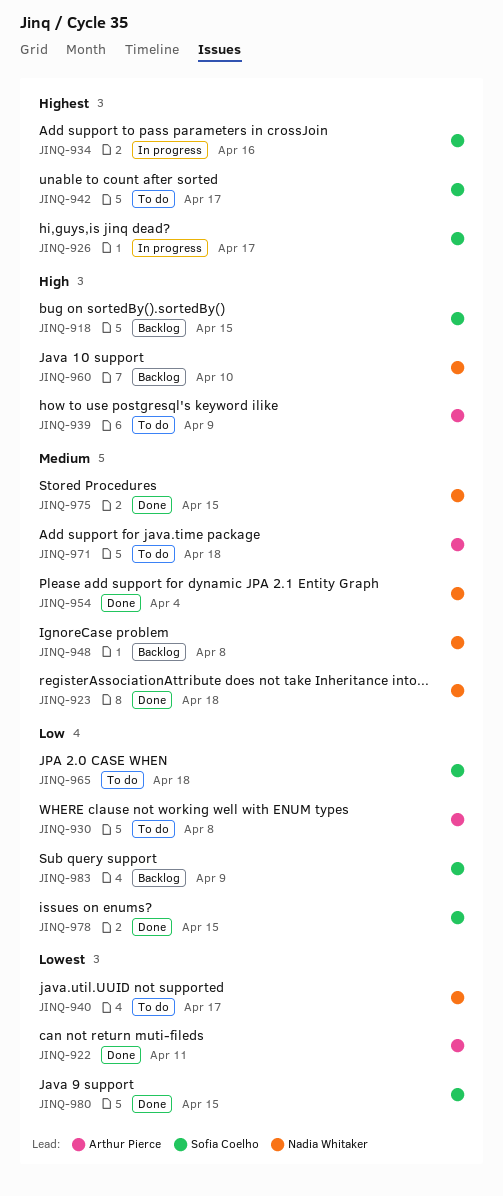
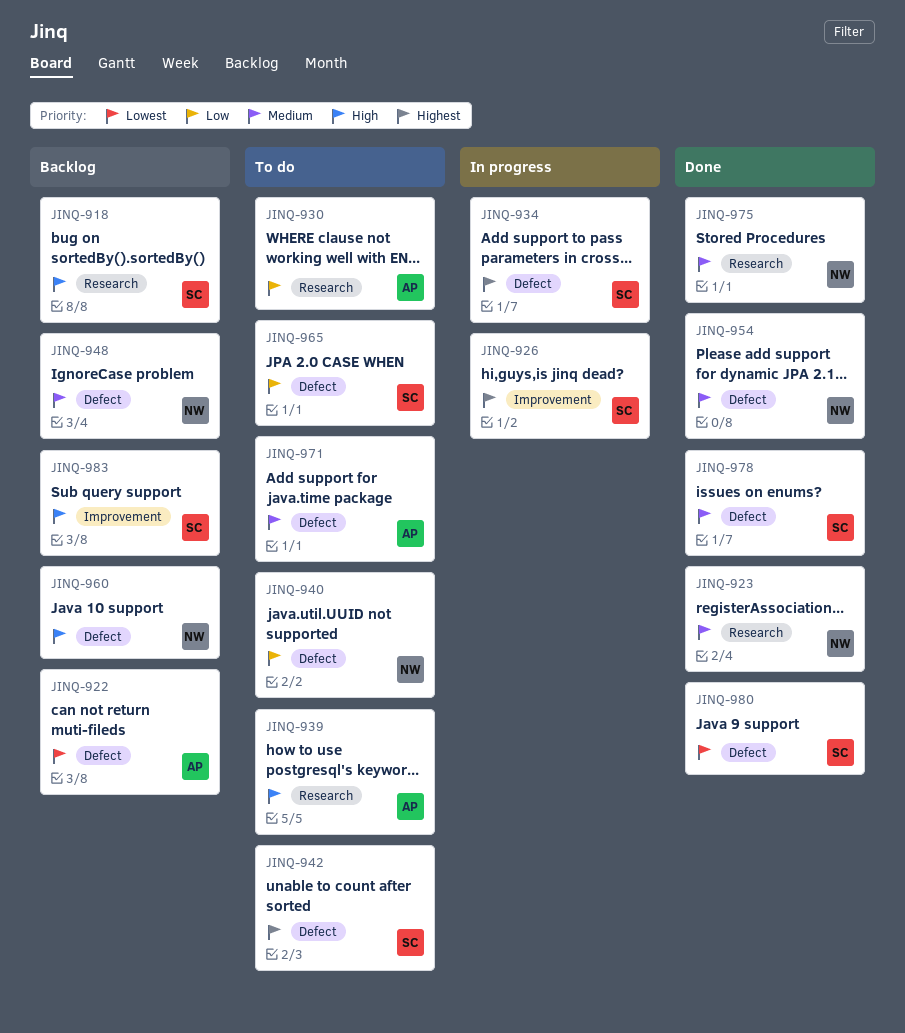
JINQ-922, status: Done -> Backlog
JINQ-940, priority: Lowest -> Low
JINQ-978, priority: Low -> Medium
JINQ-983, priority: Low -> High

